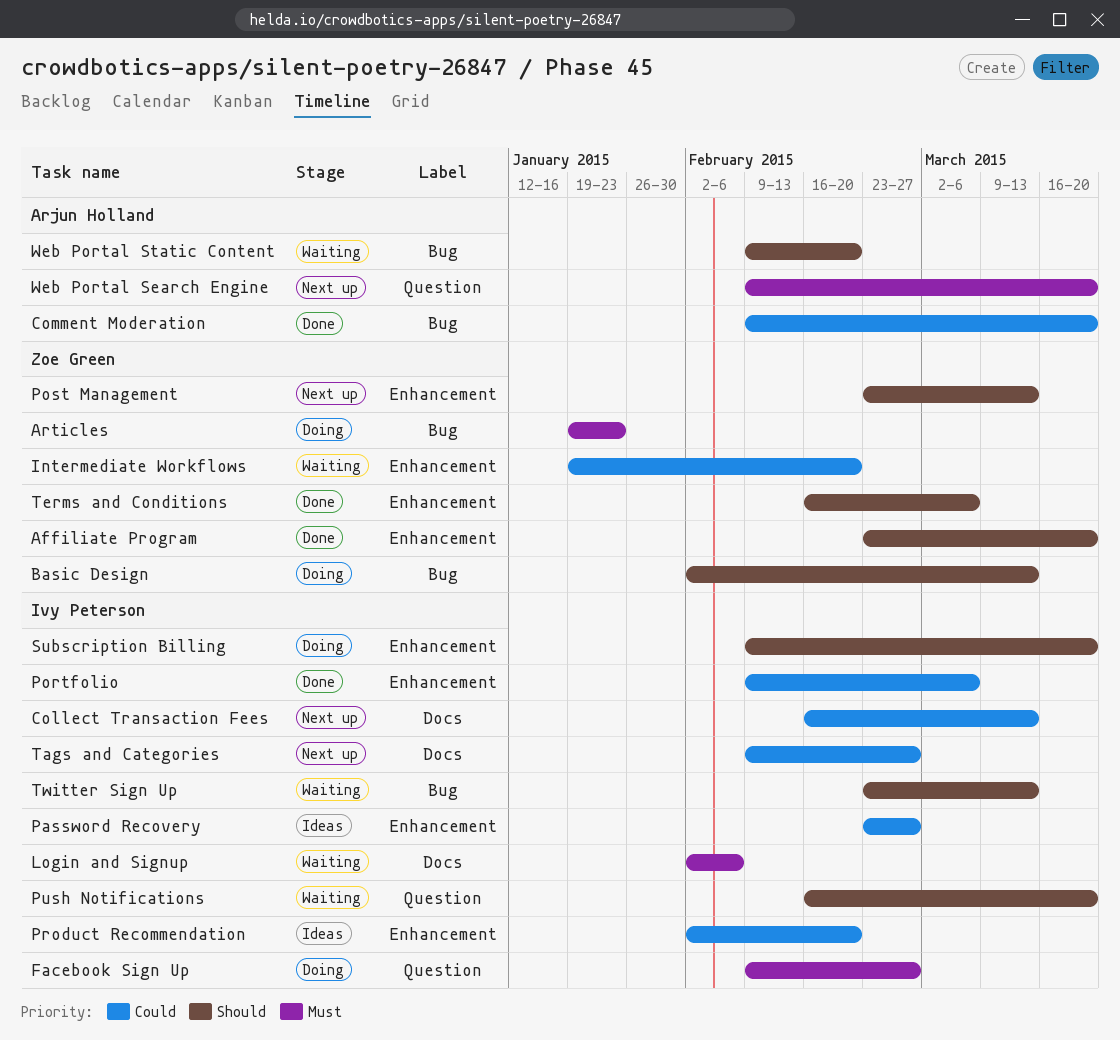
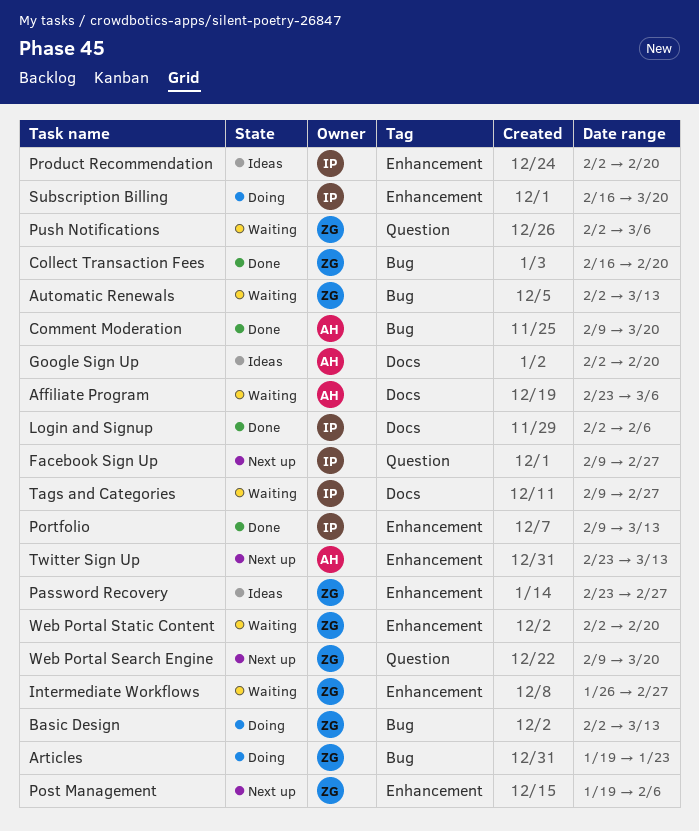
Affiliate Program, status: Done -> Waiting
Affiliate Program, owner: Zoe Green -> Arjun Holland
Affiliate Program, label: Enhancement -> Docs
Affiliate Program, due: Mar 20 -> Mar 6
Automatic Renewals: none -> present
Collect Transaction Fees, status: Next up -> Done
Collect Transaction Fees, owner: Ivy Peterson -> Zoe Green
Collect Transaction Fees, label: Docs -> Bug
Collect Transaction Fees, due: Mar 13 -> Feb 20
Facebook Sign Up, status: Doing -> Next up
Google Sign Up: none -> present
Intermediate Workflows, start: Jan 19 -> Jan 26
Intermediate Workflows, due: Feb 20 -> Feb 27
Login and Signup, status: Waiting -> Done
Password Recovery, owner: Ivy Peterson -> Zoe Green
Portfolio, due: Mar 6 -> Mar 13
Post Management, start: Feb 23 -> Jan 19
Post Management, due: Mar 13 -> Feb 6
Push Notifications, owner: Ivy Peterson -> Zoe Green
Push Notifications, start: Feb 16 -> Feb 2
Push Notifications, due: Mar 20 -> Mar 6
Subscription Billing, start: Feb 9 -> Feb 16
Tags and Categories, status: Next up -> Waiting
Terms and Conditions: present -> none
Twitter Sign Up, status: Waiting -> Next up
Twitter Sign Up, owner: Ivy Peterson -> Arjun Holland
Twitter Sign Up, label: Bug -> Enhancement
Web Portal Search Engine, owner: Arjun Holland -> Zoe Green
Web Portal Static Content, owner: Arjun Holland -> Zoe Green
Web Portal Static Content, label: Bug -> Enhancement
Web Portal Static Content, start: Feb 9 -> Feb 2

